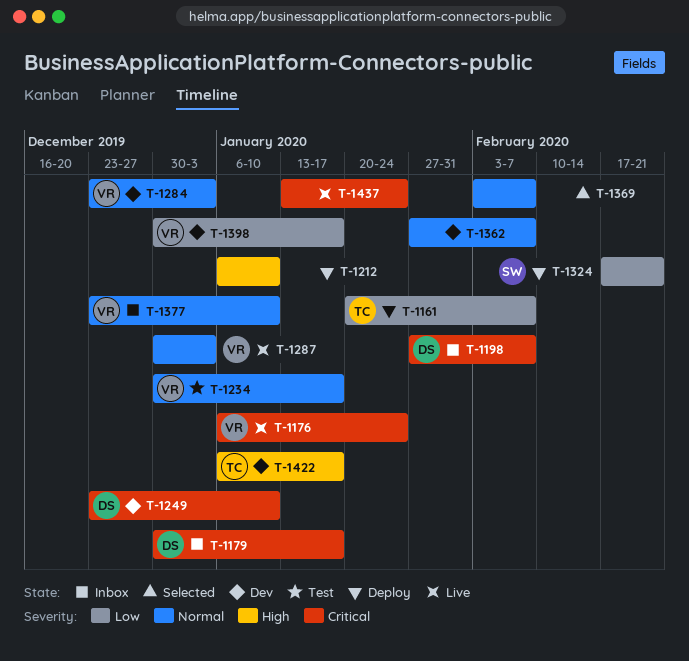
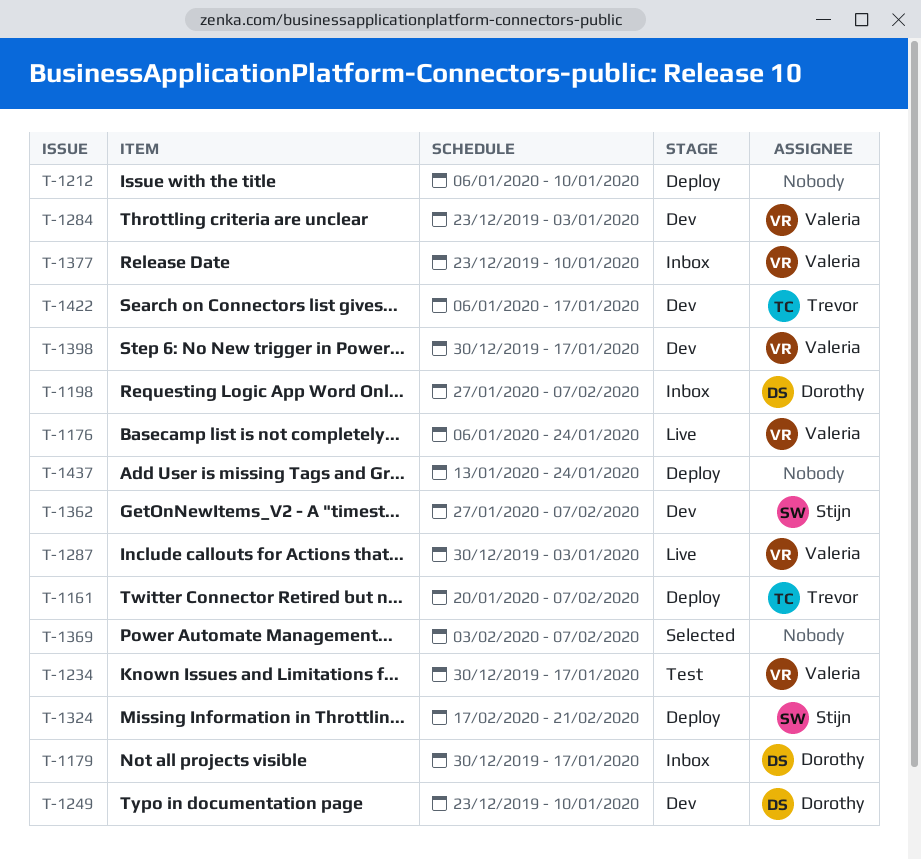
T-1362, owner: none -> Stijn
T-1437, status: Live -> Deploy

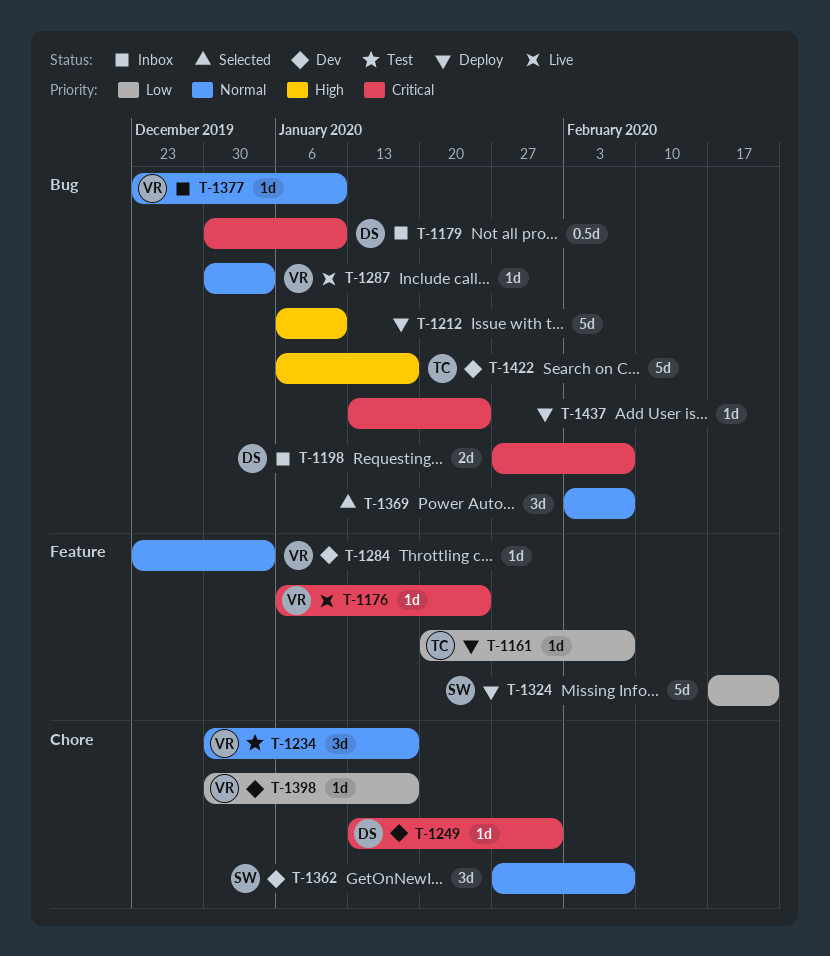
T-1179, due: Jan 17 -> Jan 10
T-1249, start: Dec 23 -> Jan 13
T-1249, due: Jan 10 -> Jan 31

